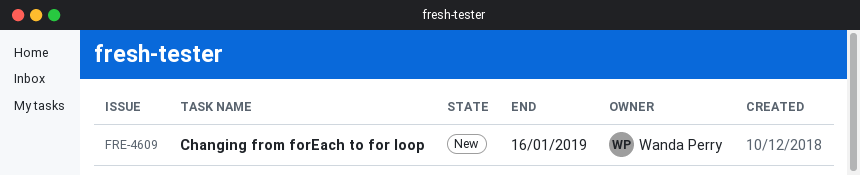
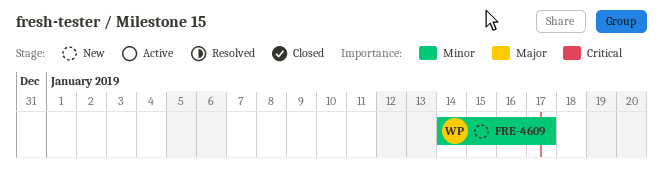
FRE-4609, due: Jan 16 -> Jan 17

